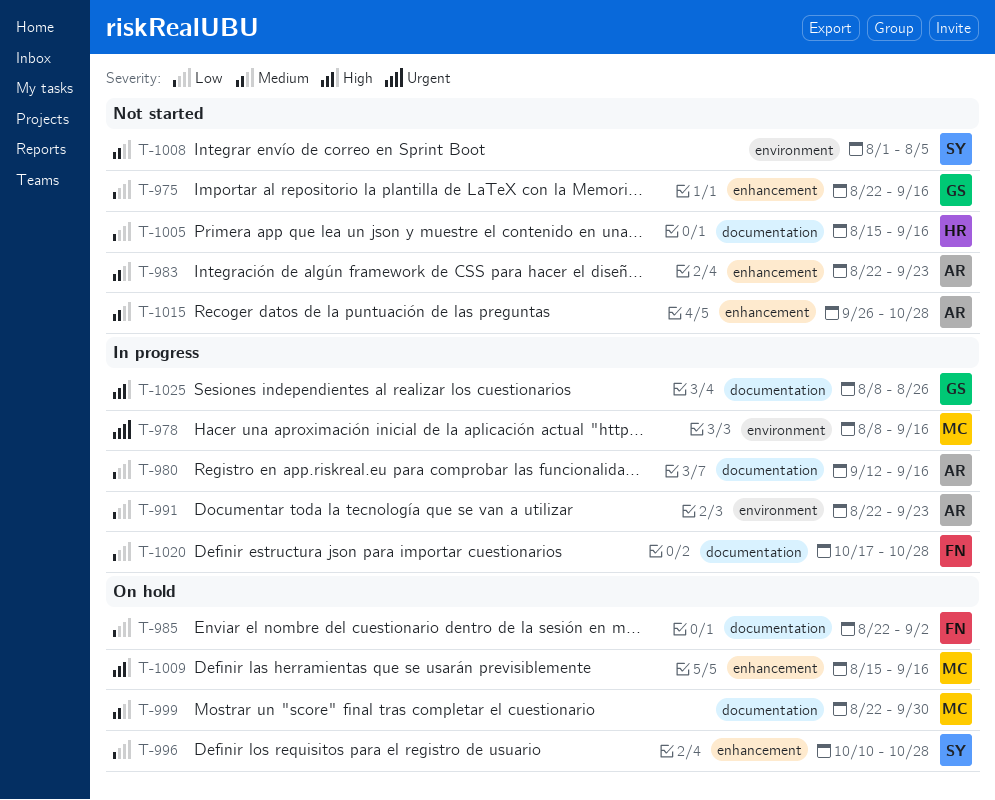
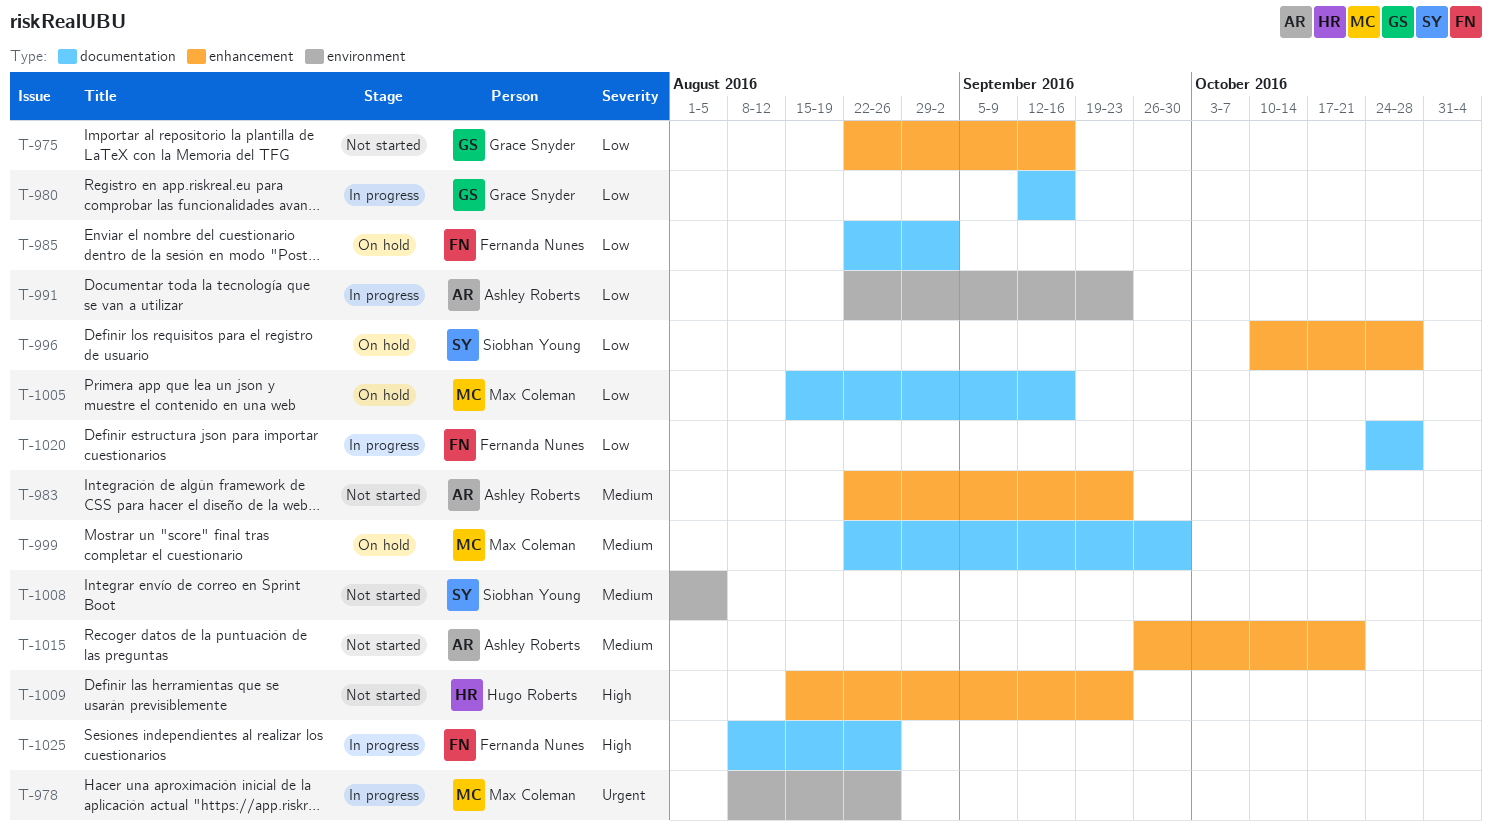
T-978, due: Sep 16 -> Aug 26
T-980, owner: Ashley Roberts -> Grace Snyder
T-1005, status: Not started -> On hold
T-1005, owner: Hugo Roberts -> Max Coleman
T-1009, status: On hold -> Not started
T-1009, owner: Max Coleman -> Hugo Roberts
T-1009, due: Sep 16 -> Sep 23
T-1015, due: Oct 28 -> Oct 21
T-1020, start: Oct 17 -> Oct 24
T-1025, owner: Grace Snyder -> Fernanda Nunes

